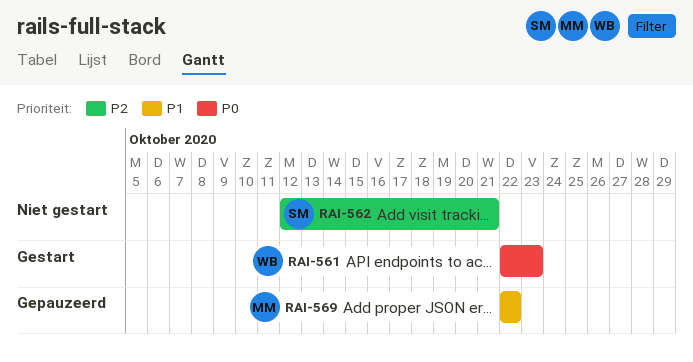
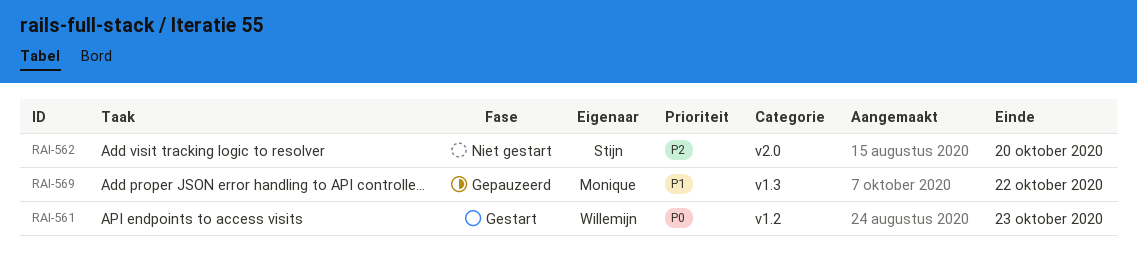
RAI-562, due: Oct 21 -> Oct 20

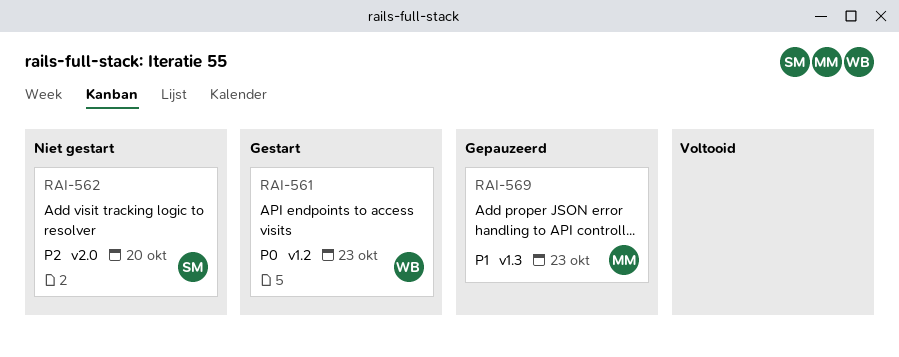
RAI-569, due: Oct 22 -> Oct 23

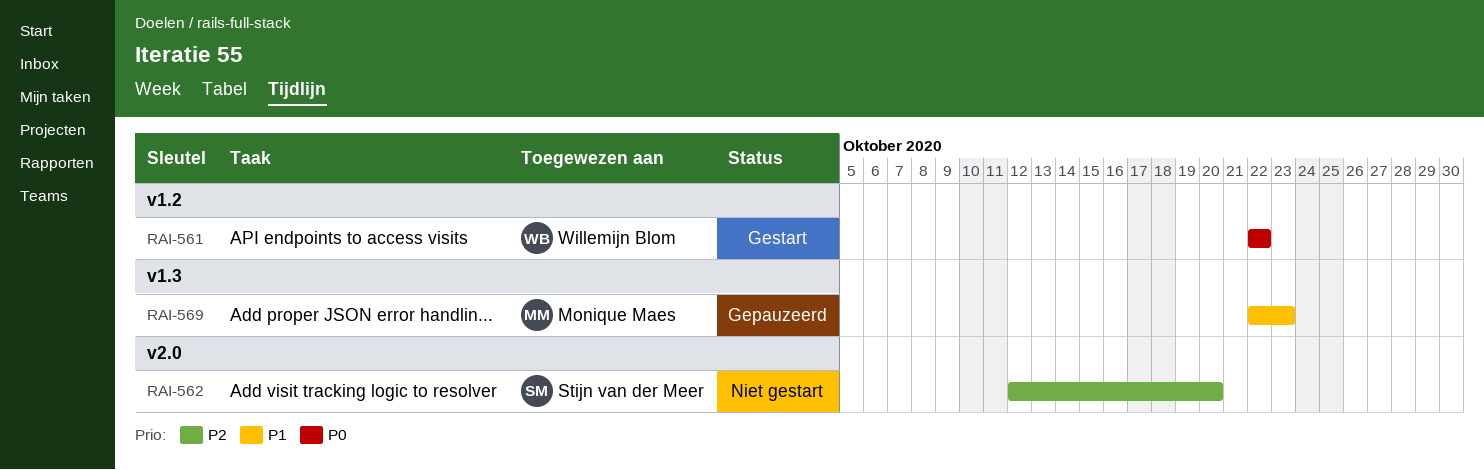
RAI-561, due: Oct 23 -> Oct 22

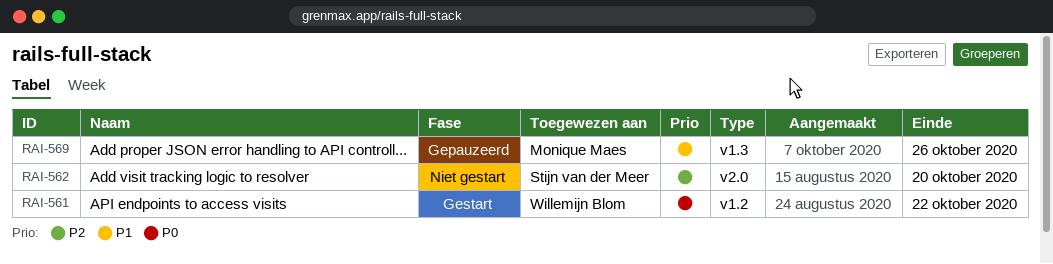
RAI-569, due: Oct 23 -> Oct 26

